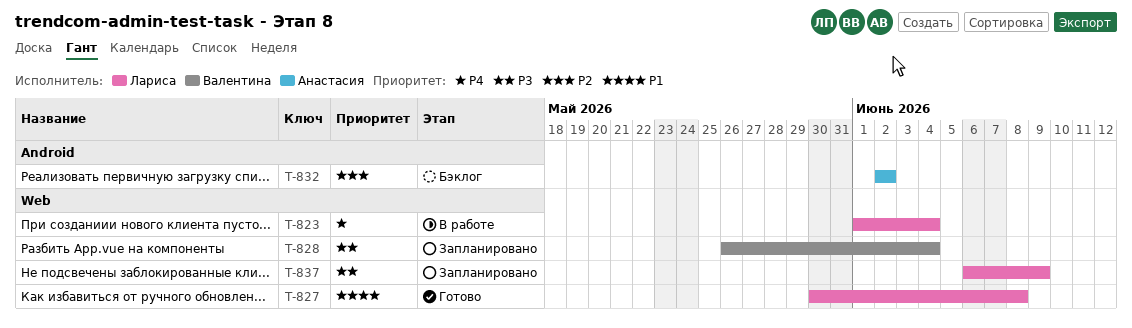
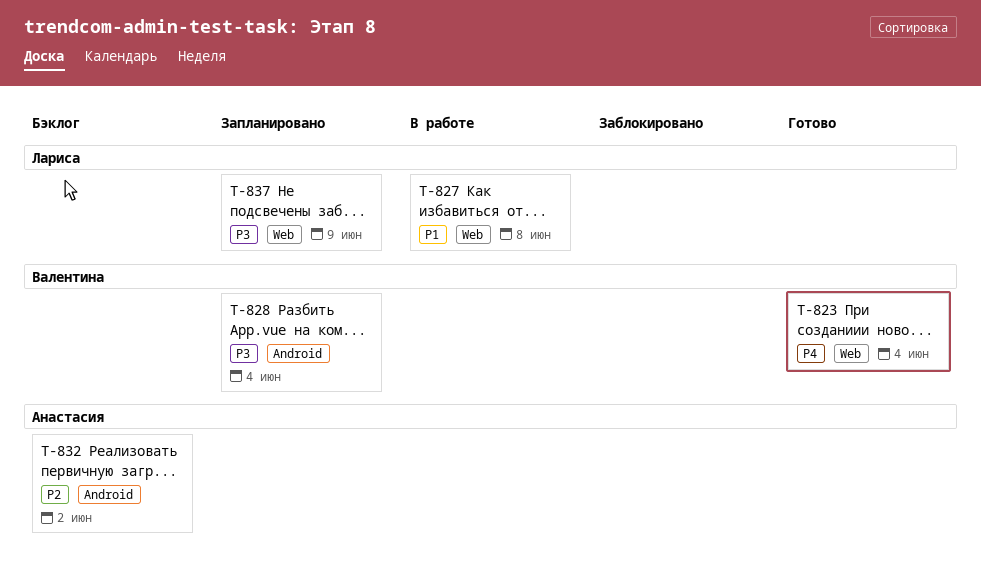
T-823, status: В работе -> Готово
T-823, owner: Лариса -> Валентина
T-827, status: Готово -> В работе
T-828, label: Web -> Android

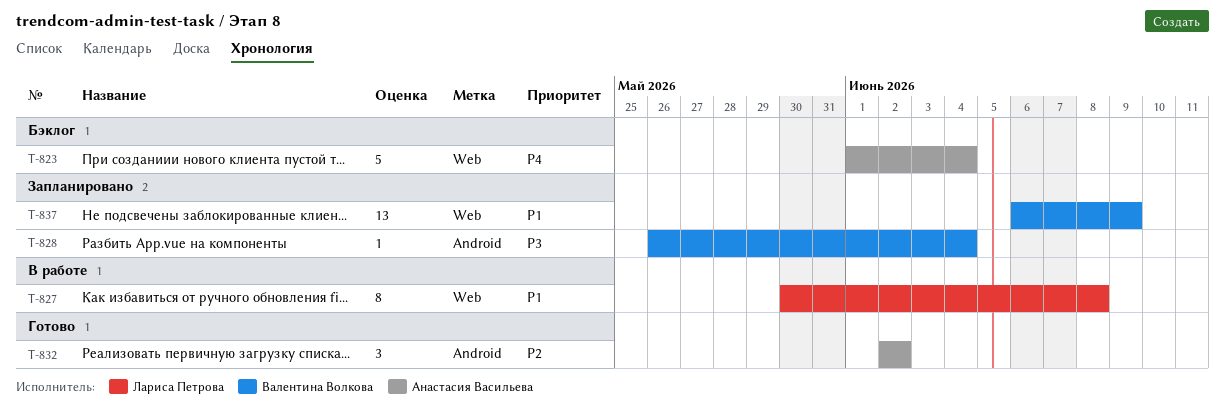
T-823, status: Готово -> Бэклог
T-823, owner: Валентина Волкова -> Анастасия Васильева
T-832, status: Бэклог -> Готово
T-837, owner: Лариса Петрова -> Валентина Волкова
T-837, priority: P3 -> P1

